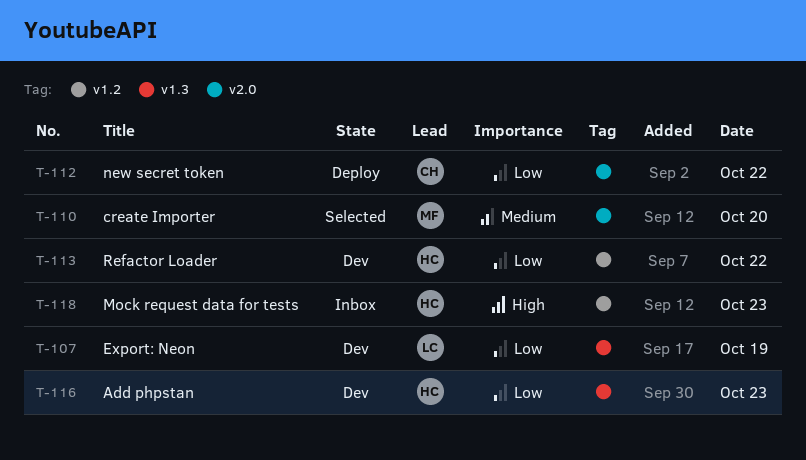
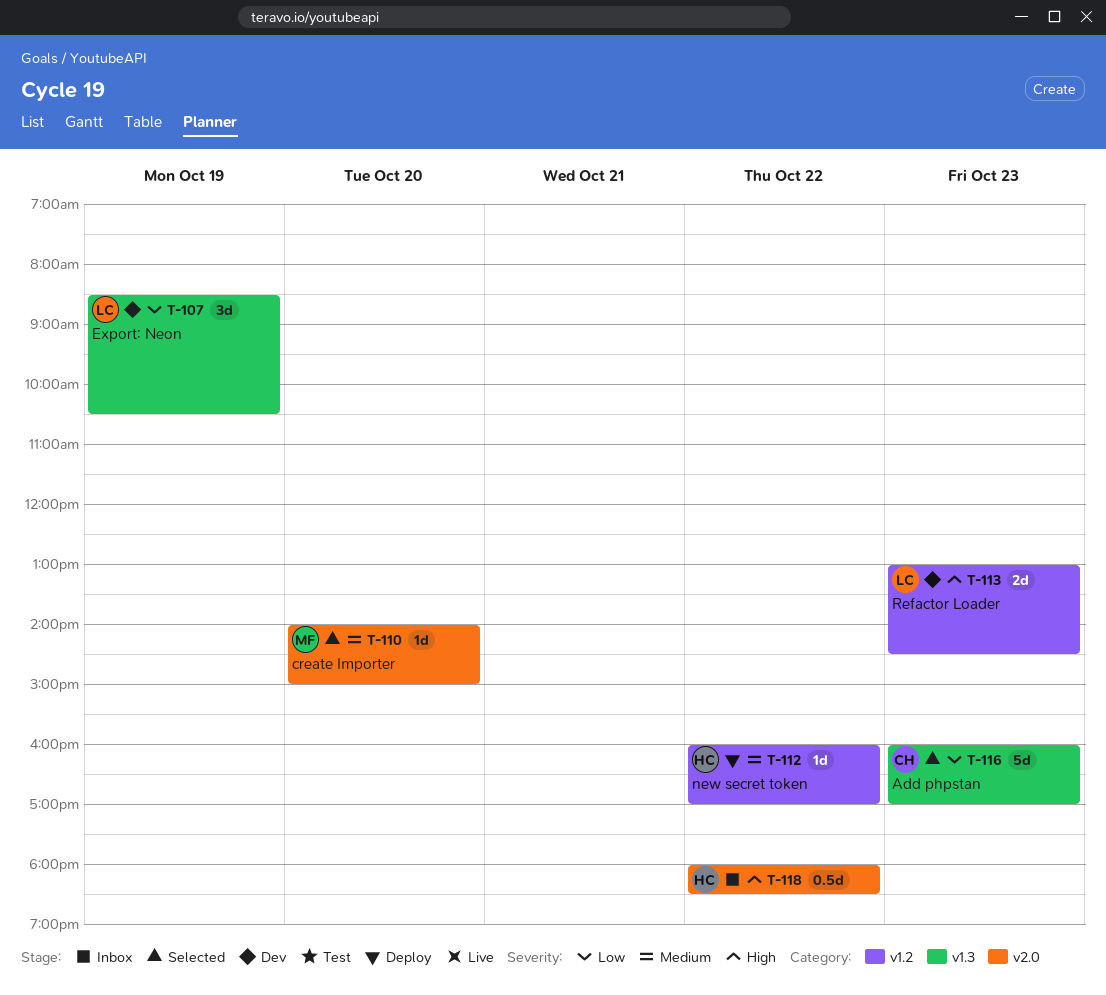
T-112, owner: CH -> HC
T-112, priority: Low -> Medium
T-112, label: v2.0 -> v1.2
T-113, owner: HC -> LC
T-113, priority: Low -> High
T-113, day: Oct 22 -> Oct 23
T-116, status: Dev -> Selected
T-116, owner: HC -> CH
T-118, label: v1.2 -> v2.0
T-118, day: Oct 23 -> Oct 22

